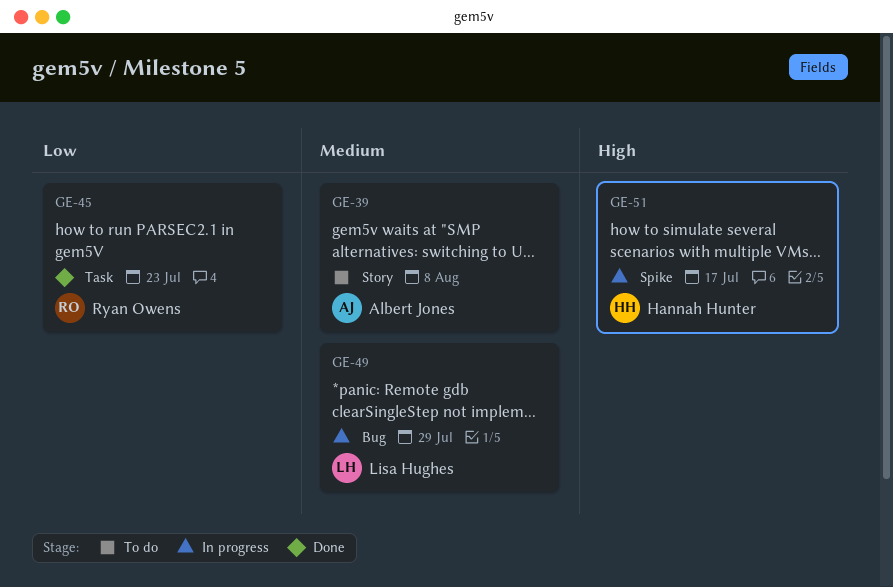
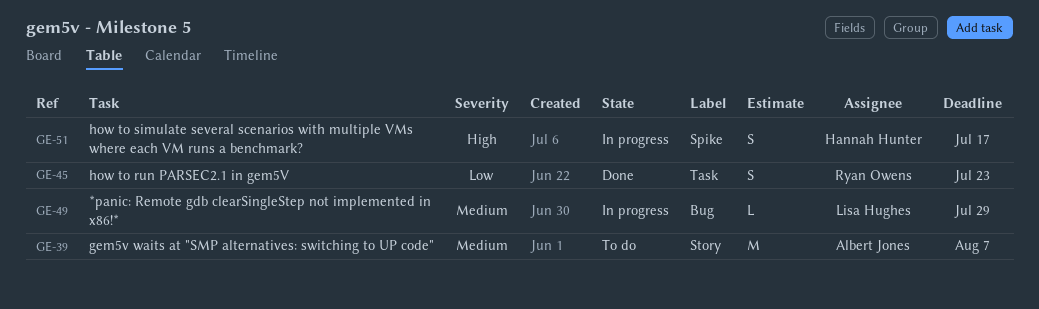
GE-39, due: Aug 8 -> Aug 7

